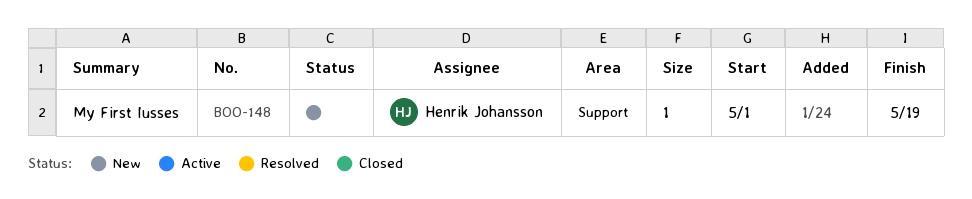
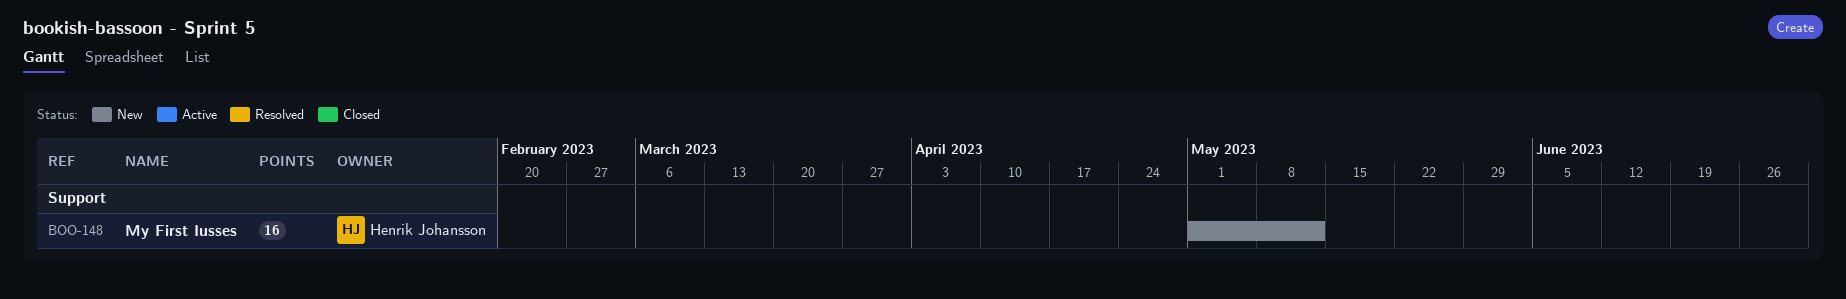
BOO-148, estimate: 1 -> 16
BOO-148, due: May 19 -> May 12

